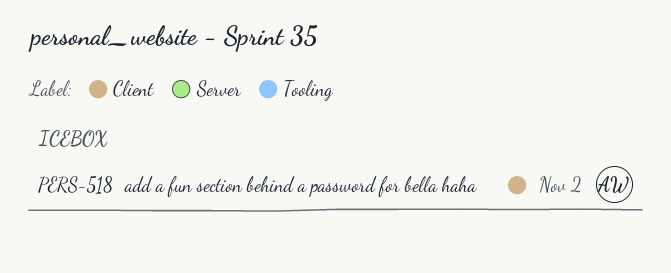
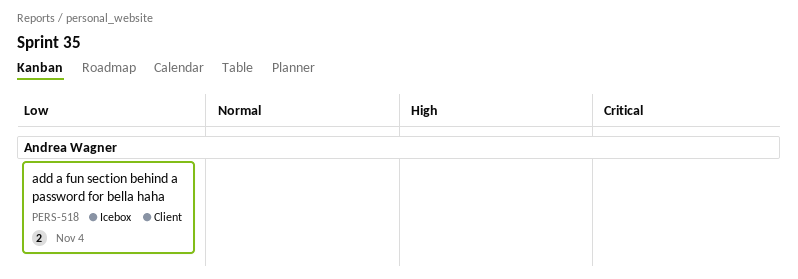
PERS-518, due: Nov 2 -> Nov 4

